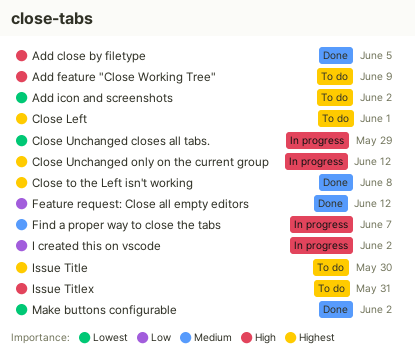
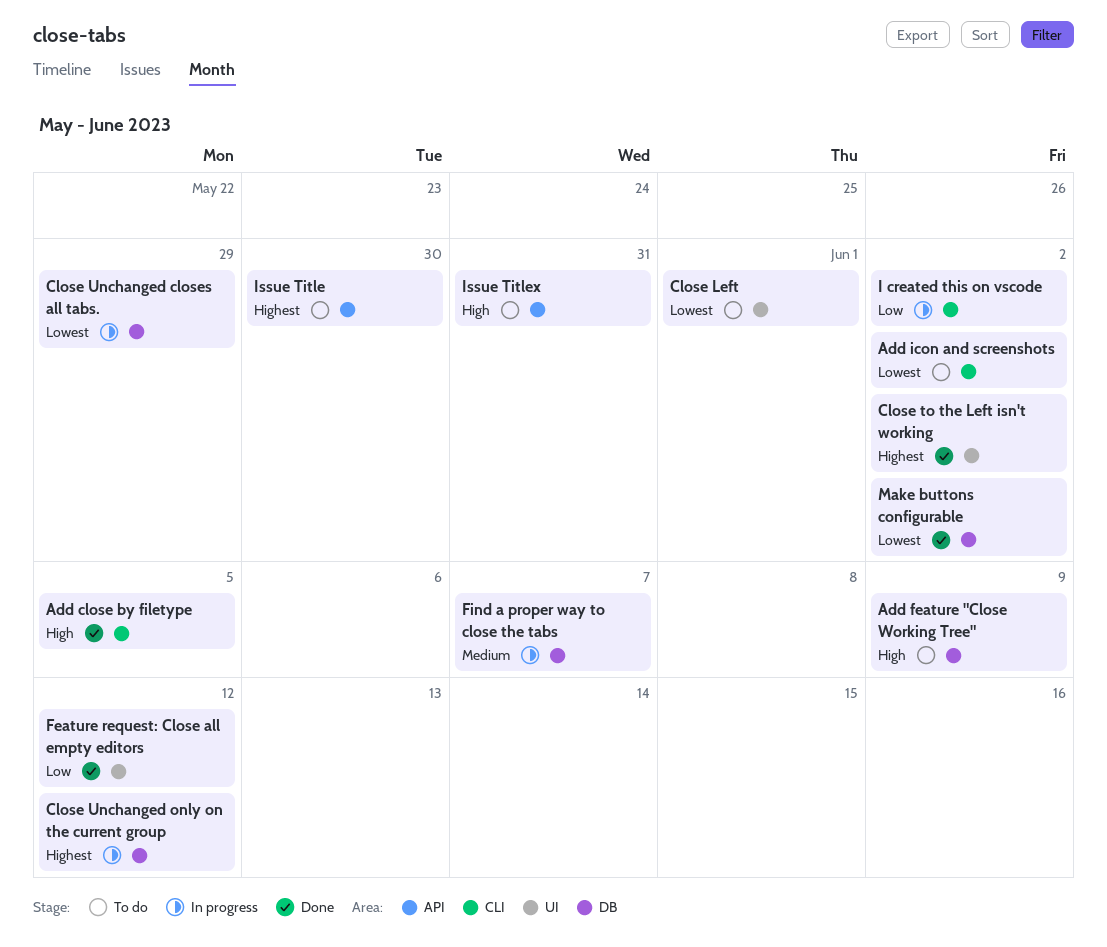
Close Left, priority: Highest -> Lowest
Close to the Left isn't working, due: Jun 8 -> Jun 2

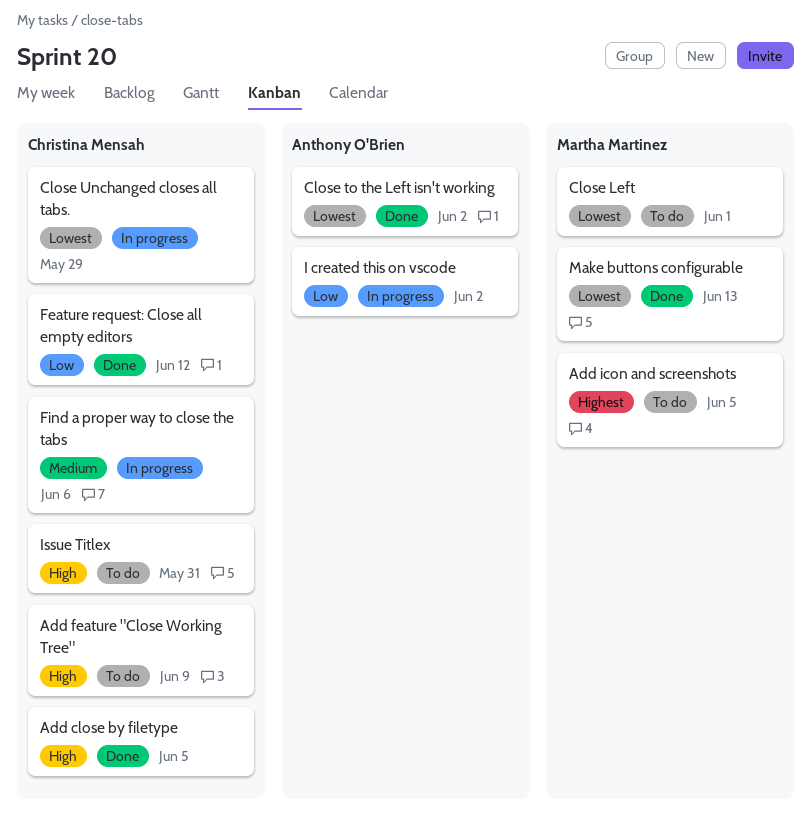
Add icon and screenshots, priority: Lowest -> Highest
Add icon and screenshots, due: Jun 2 -> Jun 5
Close to the Left isn't working, priority: Highest -> Lowest
Close Unchanged only on the current group: present -> none
Find a proper way to close the tabs, due: Jun 7 -> Jun 6
Issue Title: present -> none
Make buttons configurable, due: Jun 2 -> Jun 13

